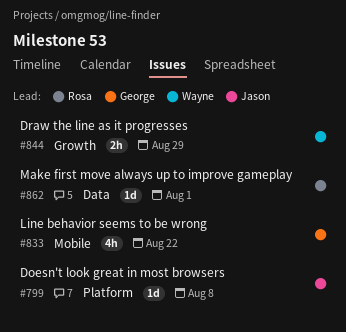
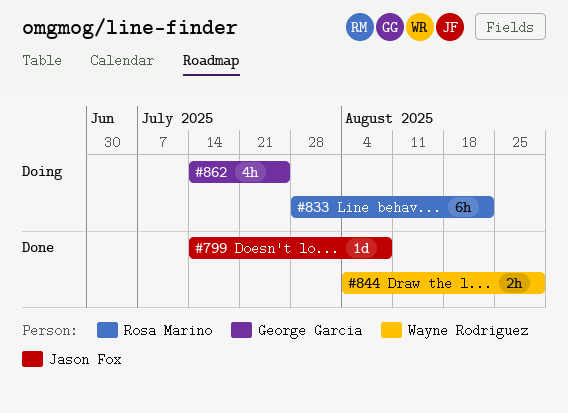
#833, owner: George Garcia -> Rosa Marino
#833, estimate: 4h -> 6h
#862, owner: Rosa Marino -> George Garcia
#862, estimate: 1d -> 4h
#862, due: Aug 1 -> Jul 25

